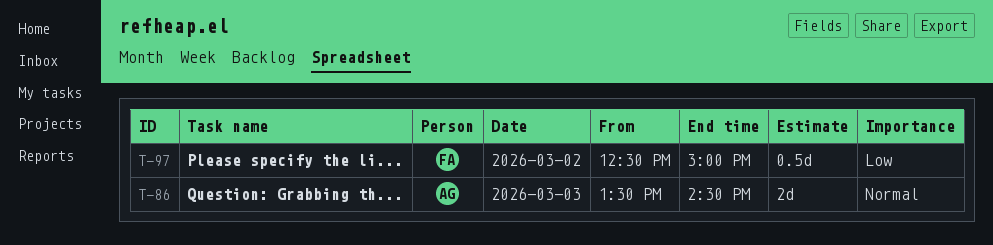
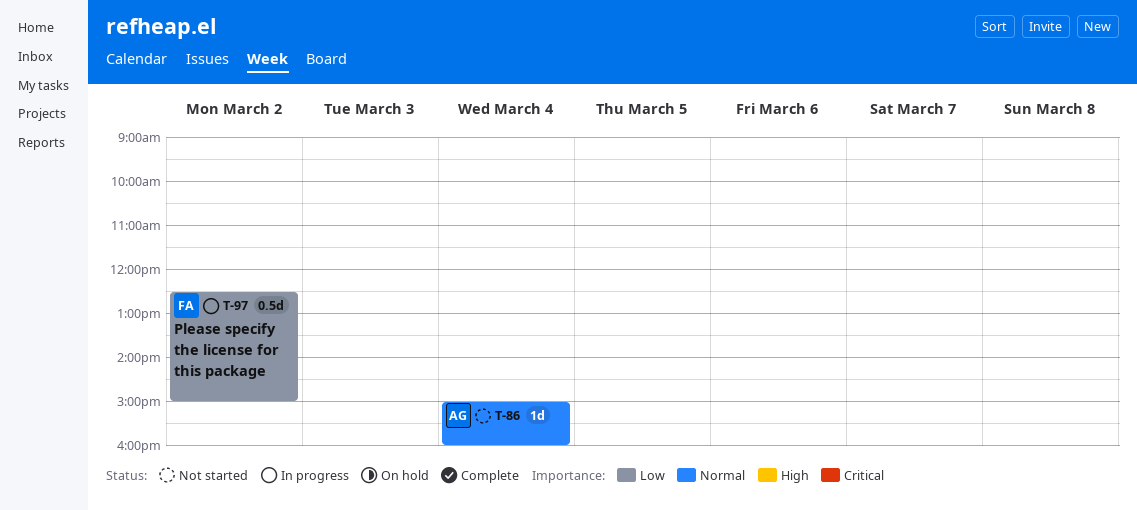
T-86, estimate: 2d -> 1d
T-86, day: Mar 3 -> Mar 4
T-86, begins: 13:30 -> 15:00
T-86, ends: 14:30 -> 16:00

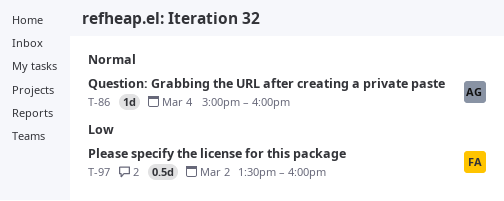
T-97, begins: 12:30 -> 13:30
T-97, ends: 15:00 -> 16:00

